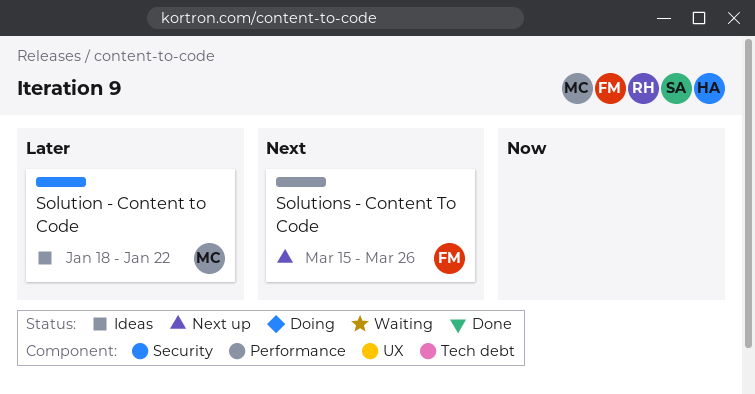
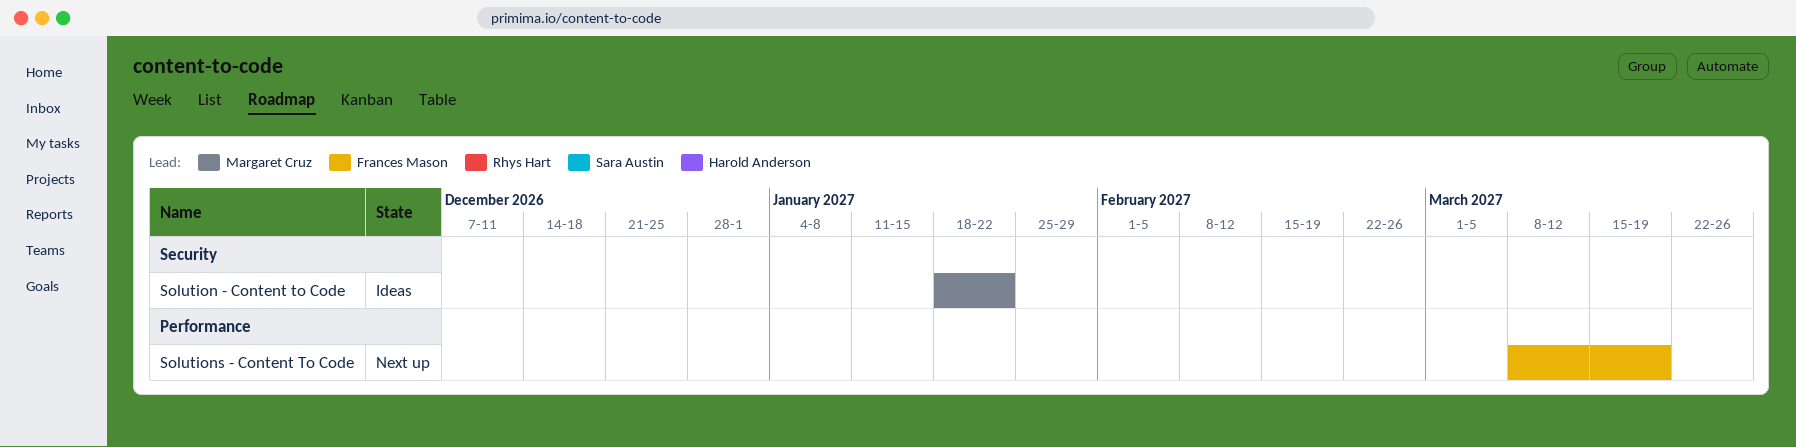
Solutions - Content To Code, start: Mar 15 -> Mar 8
Solutions - Content To Code, due: Mar 26 -> Mar 19

